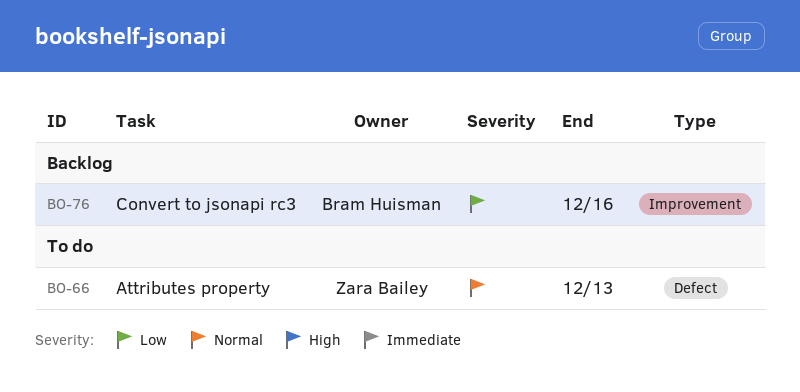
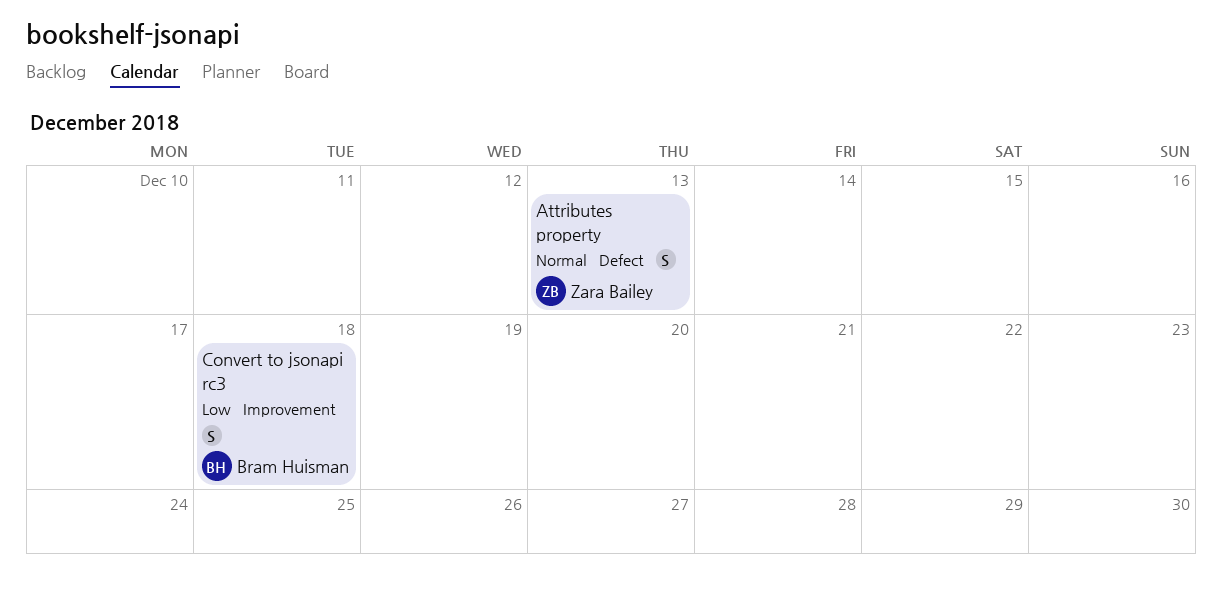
Convert to jsonapi rc3, due: Dec 16 -> Dec 18

